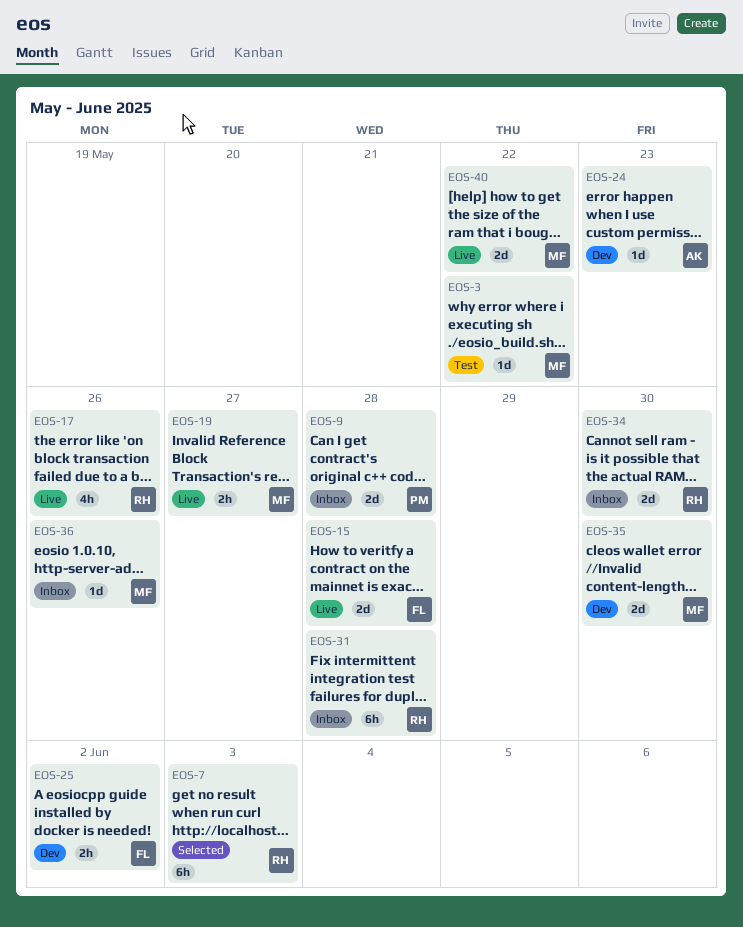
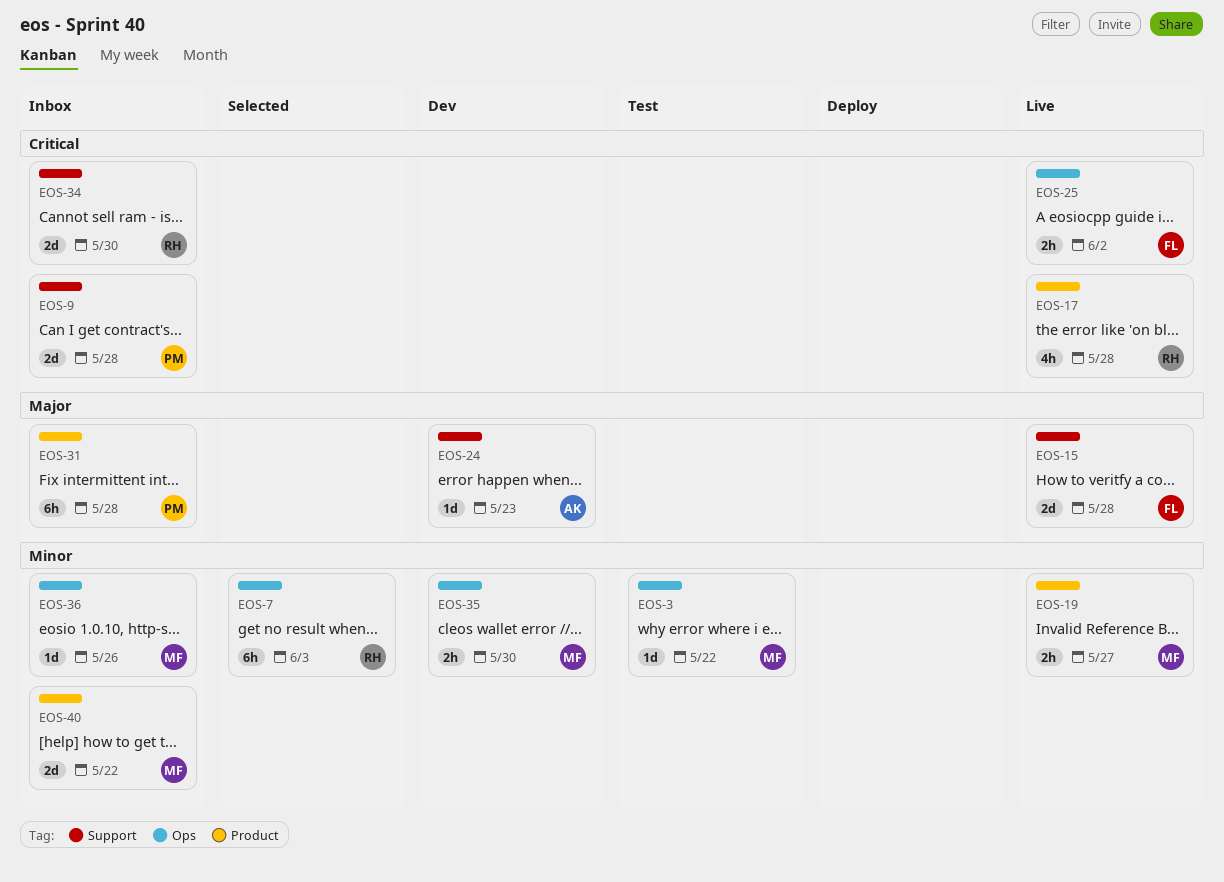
EOS-17, due: May 26 -> May 28
EOS-25, status: Dev -> Live
EOS-31, owner: RH -> PM
EOS-35, estimate: 2d -> 2h
EOS-40, status: Live -> Inbox

